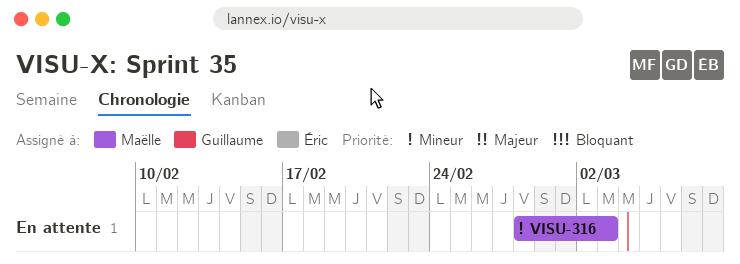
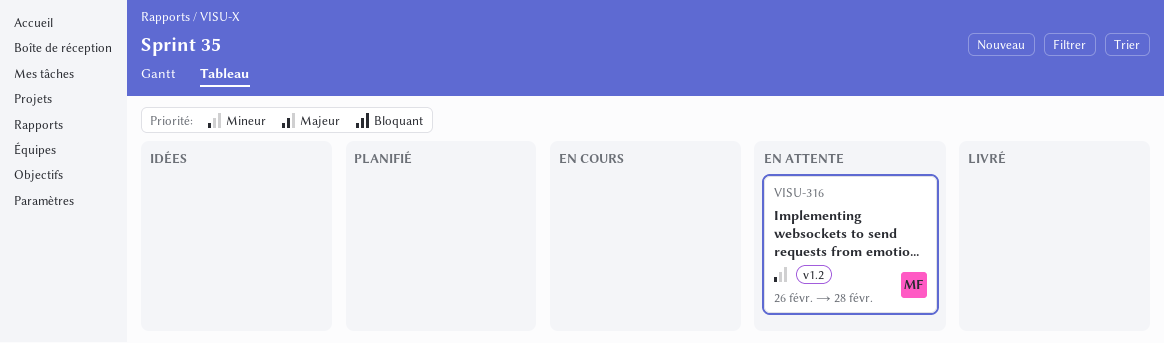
VISU-316, start: Feb 28 -> Feb 26
VISU-316, due: Mar 3 -> Feb 28

